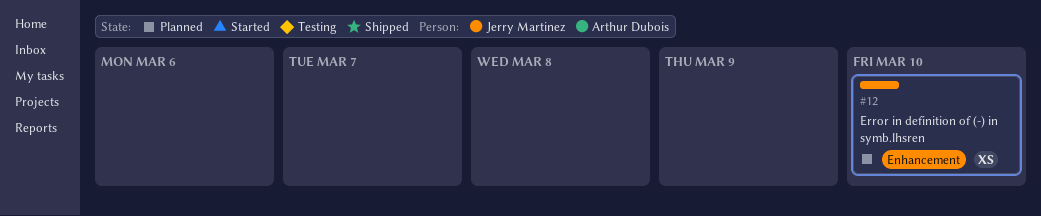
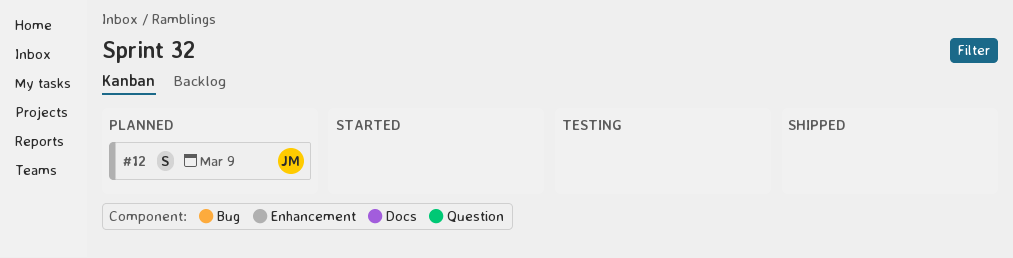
#12, estimate: XS -> S
#12, due: Mar 10 -> Mar 9

